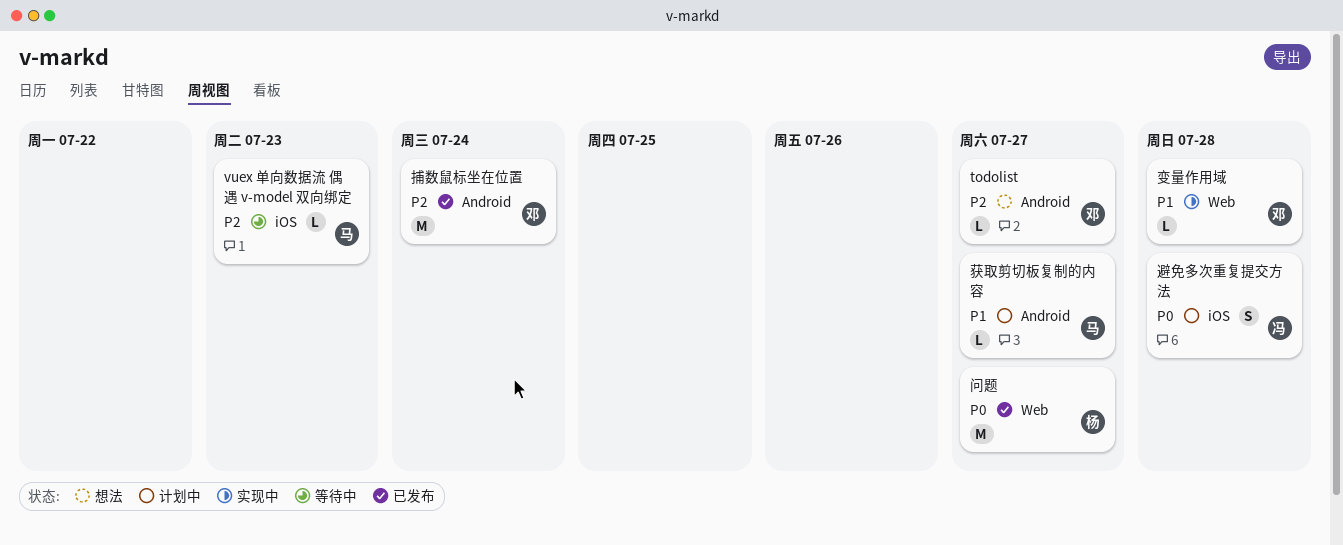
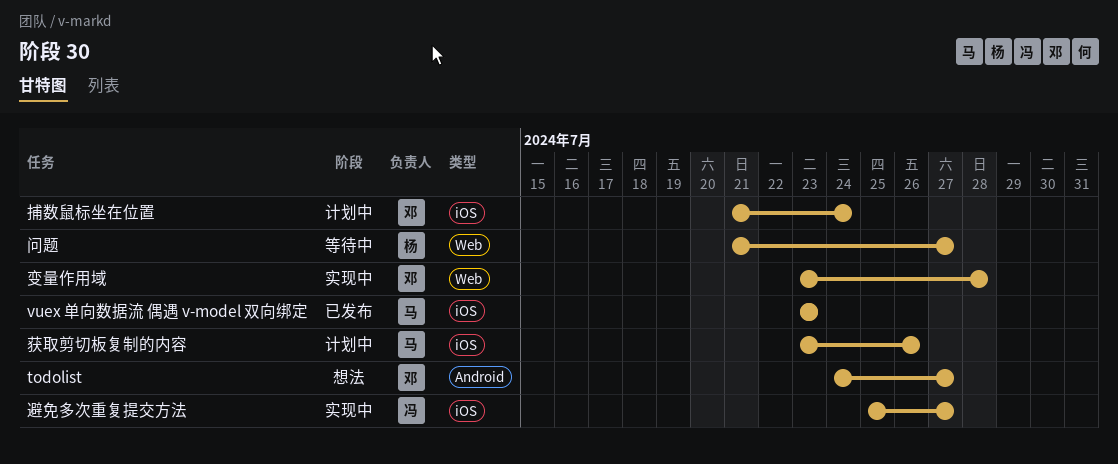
vuex 单向数据流 偶遇 v-model 双向绑定, status: 等待中 -> 已发布
捕数鼠标坐在位置, status: 已发布 -> 计划中
捕数鼠标坐在位置, label: Android -> iOS
获取剪切板复制的内容, label: Android -> iOS
获取剪切板复制的内容, due: Jul 27 -> Jul 26
避免多次重复提交方法, status: 计划中 -> 实现中
避免多次重复提交方法, due: Jul 28 -> Jul 27
问题, status: 已发布 -> 等待中

